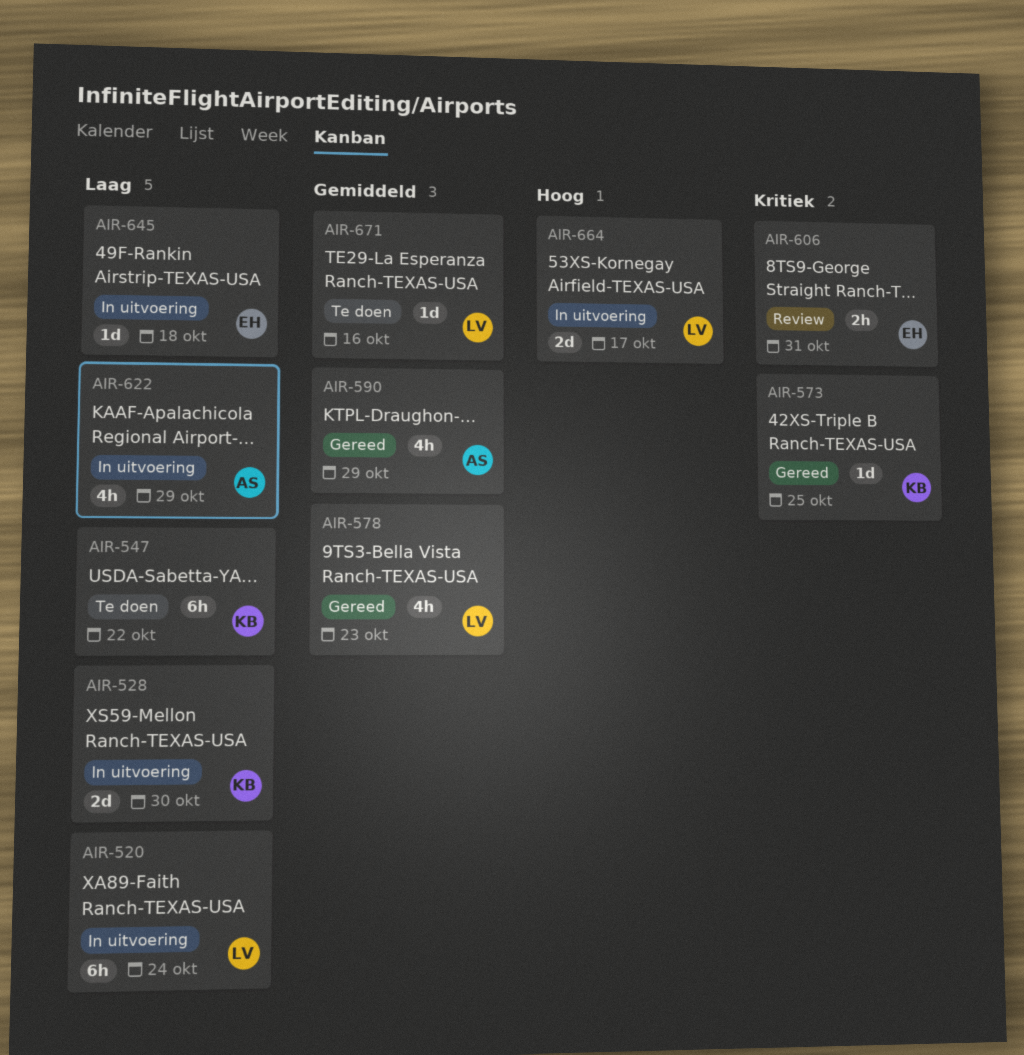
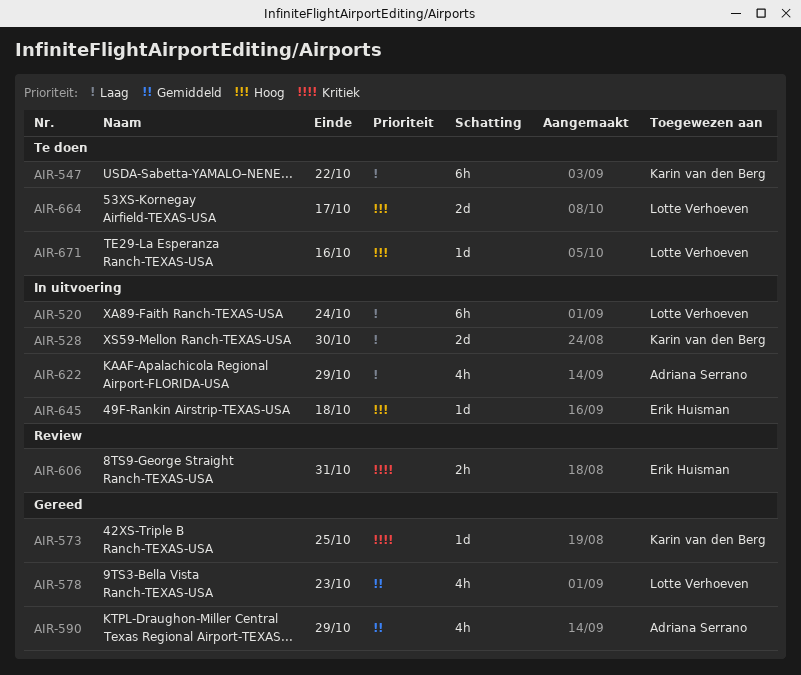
AIR-645, priority: Laag -> Hoog
AIR-664, status: In uitvoering -> Te doen
AIR-671, priority: Gemiddeld -> Hoog

